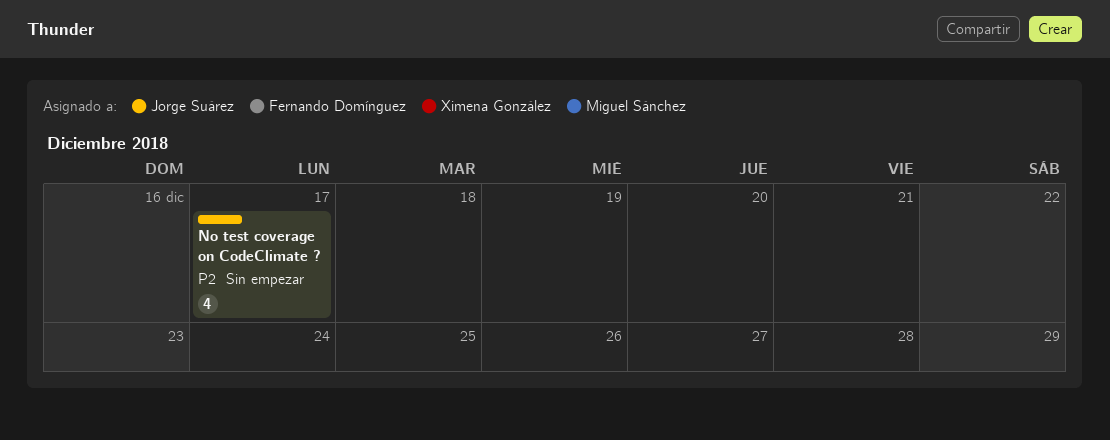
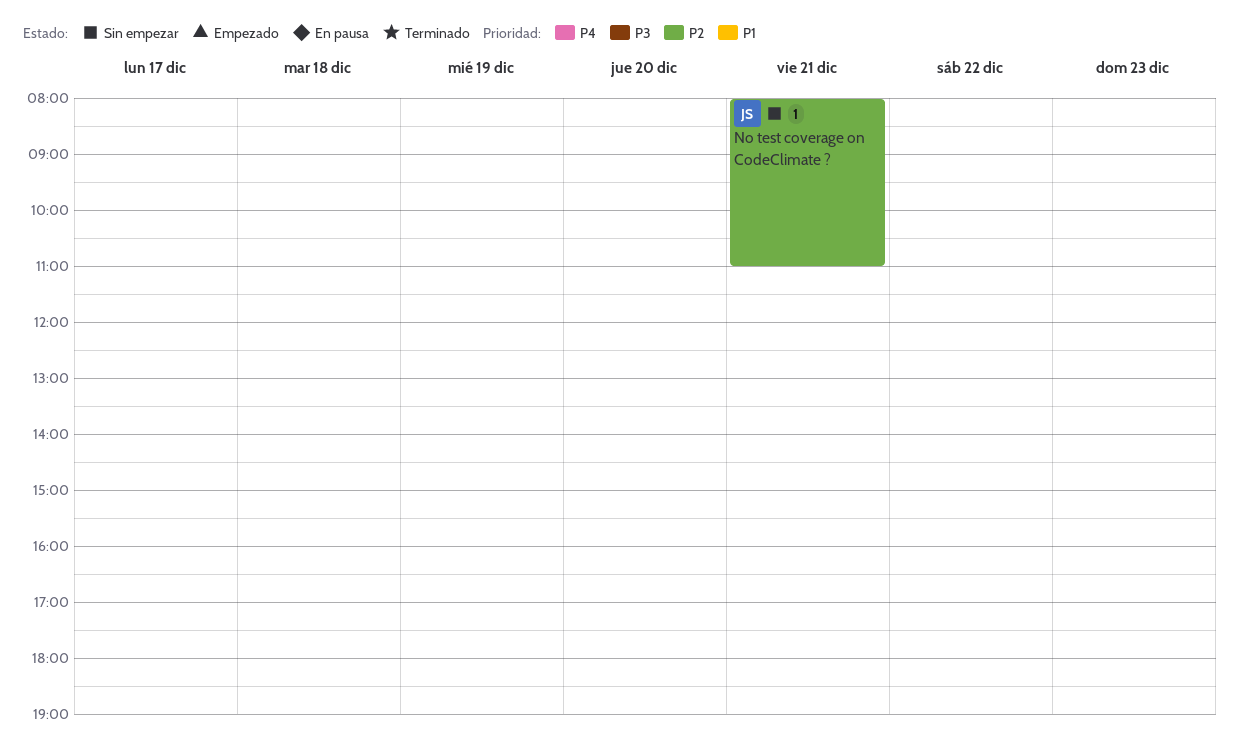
No test coverage on CodeClimate ?, estimate: 4 -> 1
No test coverage on CodeClimate ?, day: Dec 17 -> Dec 21

